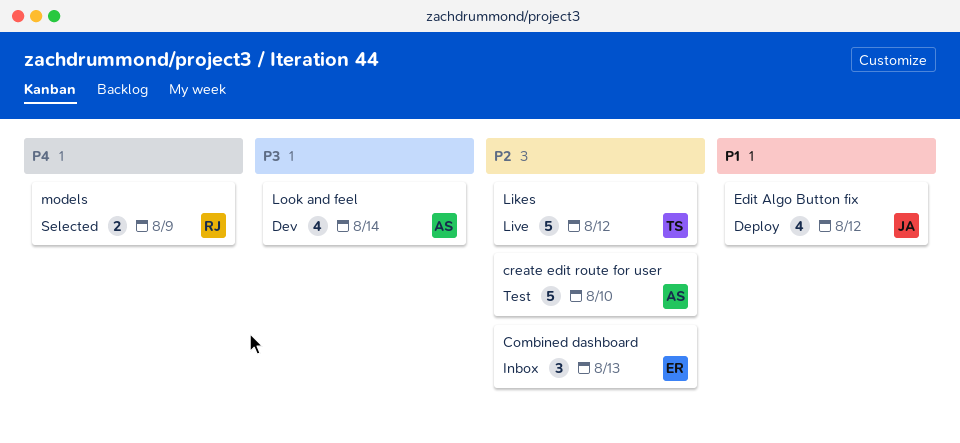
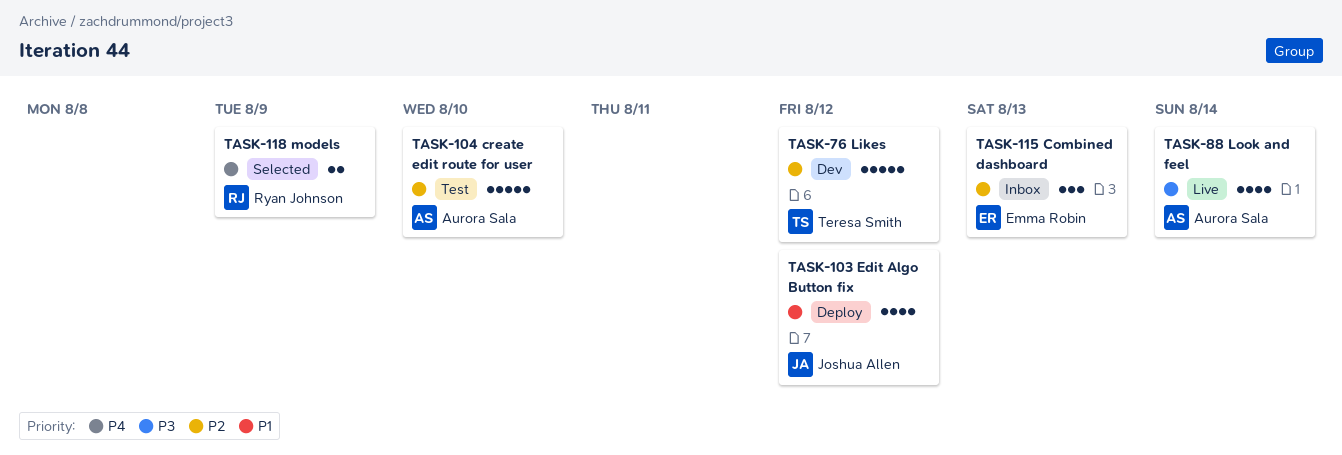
Likes, status: Live -> Dev
Look and feel, status: Dev -> Live

